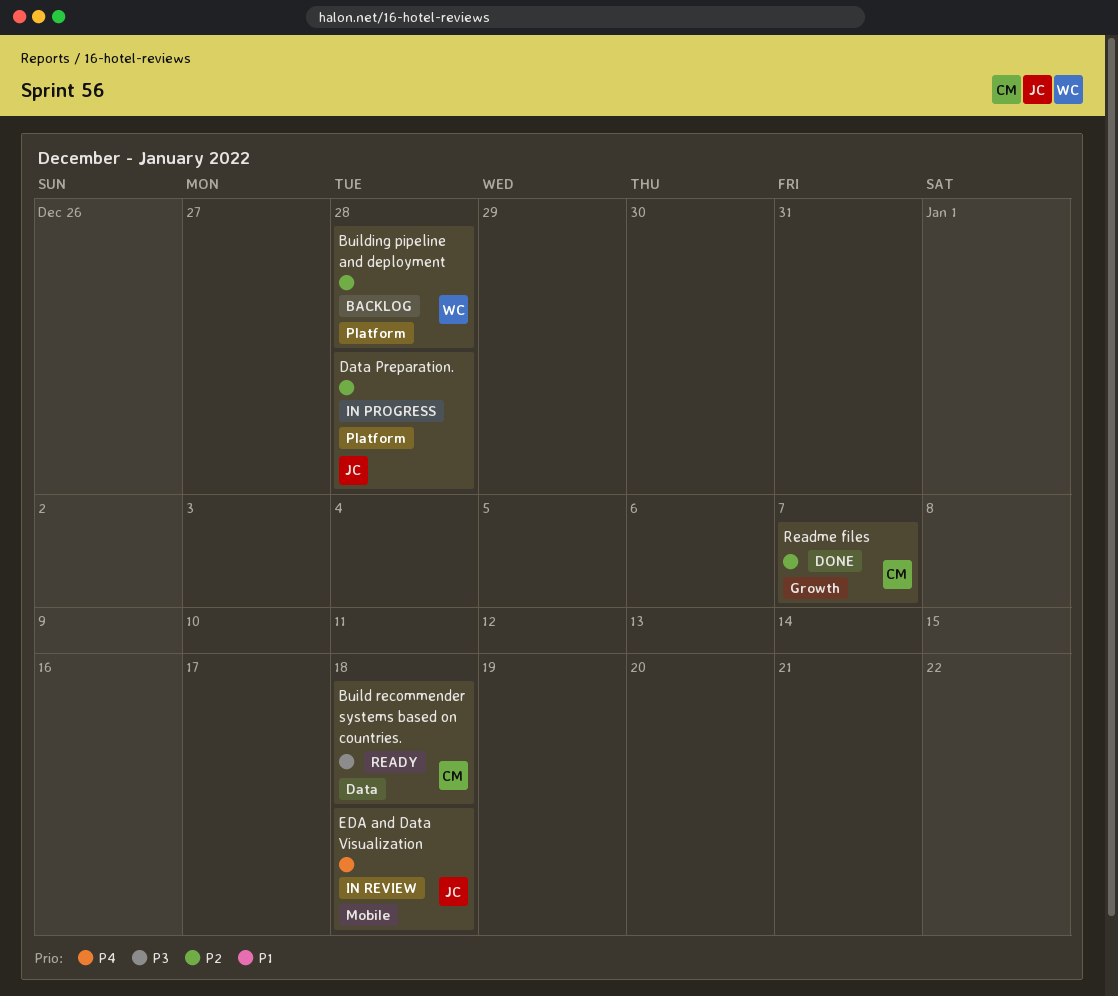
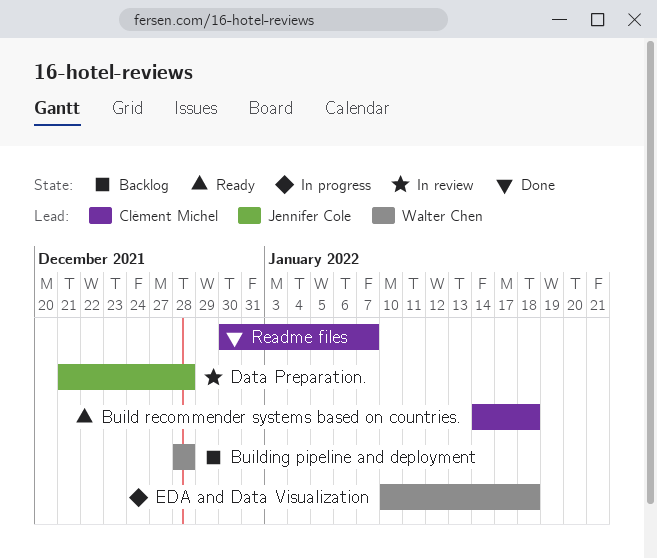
Data Preparation., status: In progress -> In review
EDA and Data Visualization, status: In review -> In progress
EDA and Data Visualization, owner: Jennifer Cole -> Walter Chen

